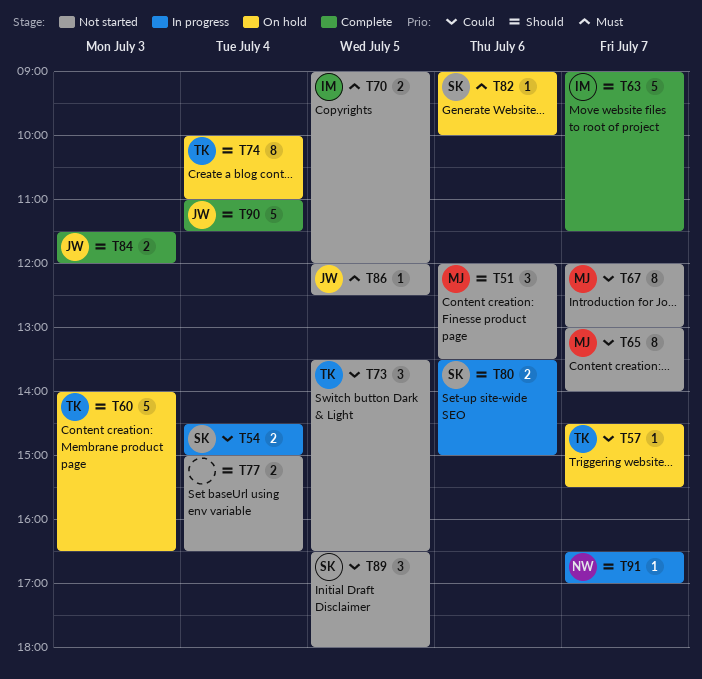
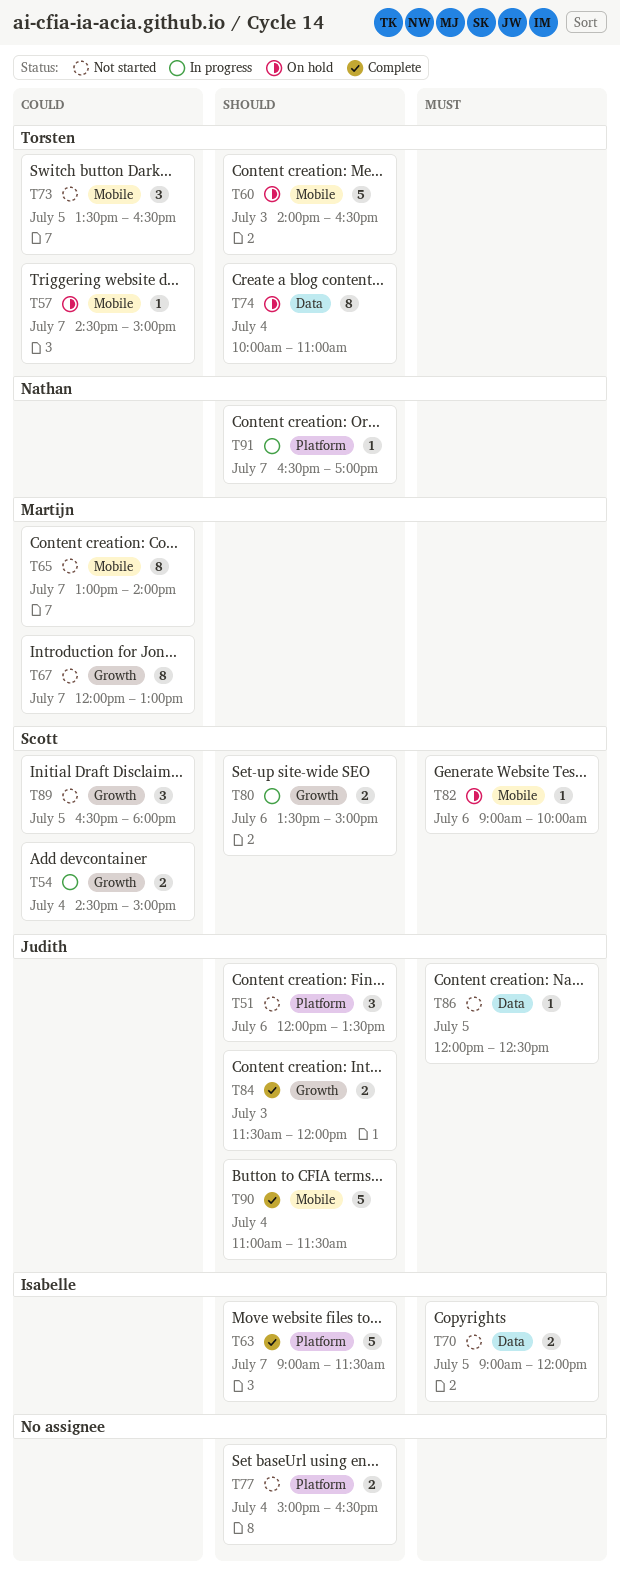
T51, owner: Martijn -> Judith
T57, ends: 15:30 -> 15:00

